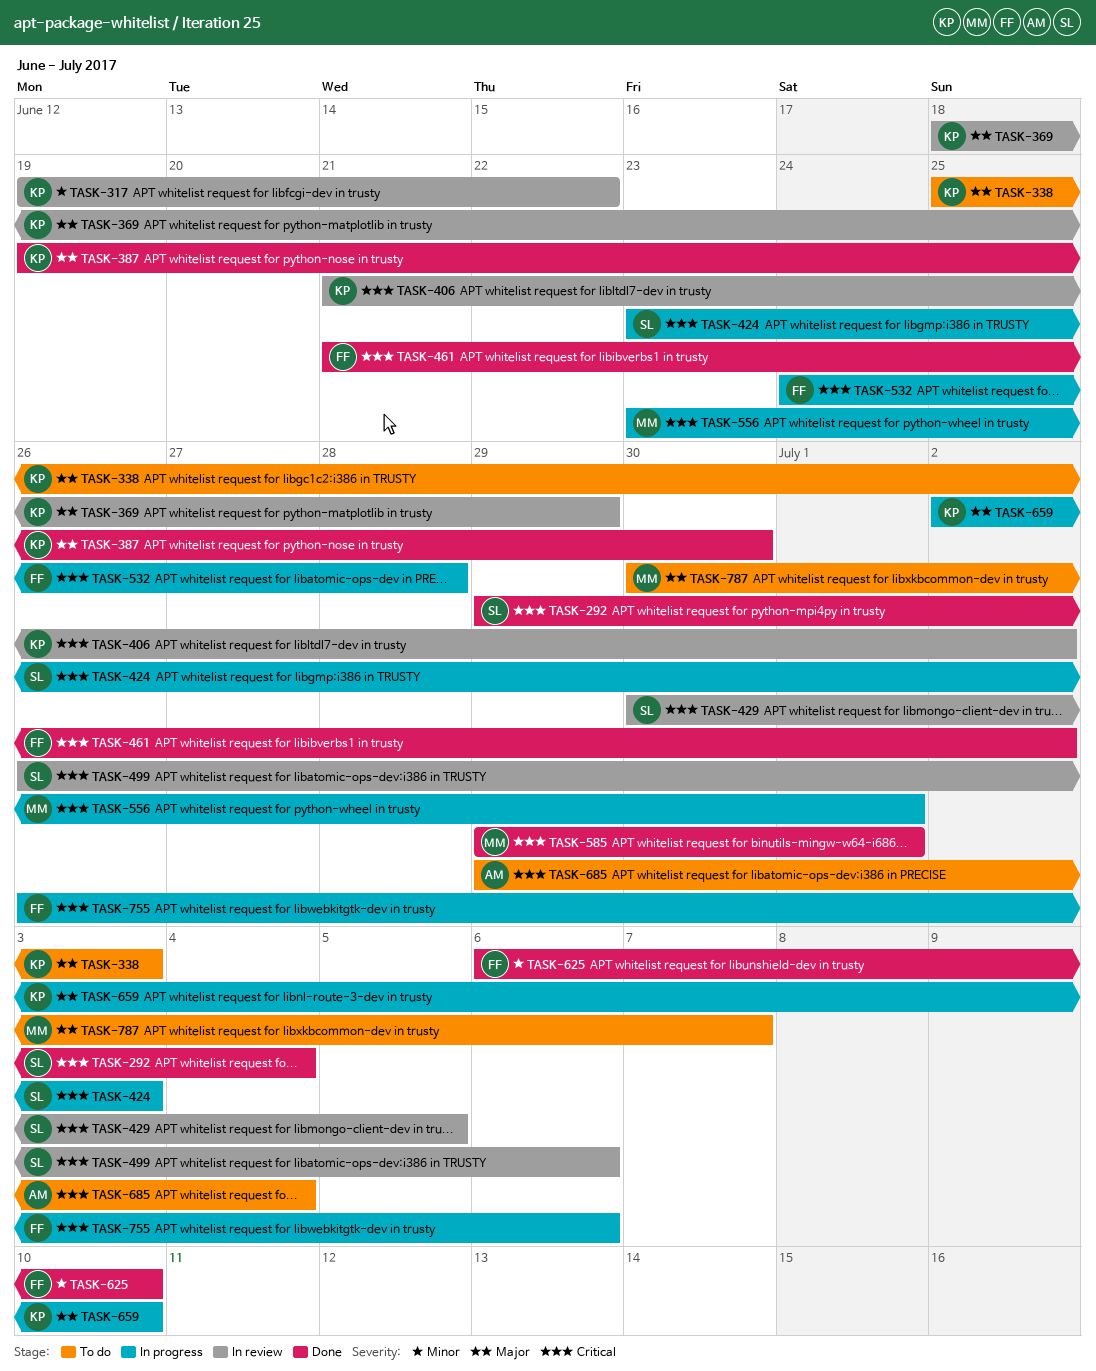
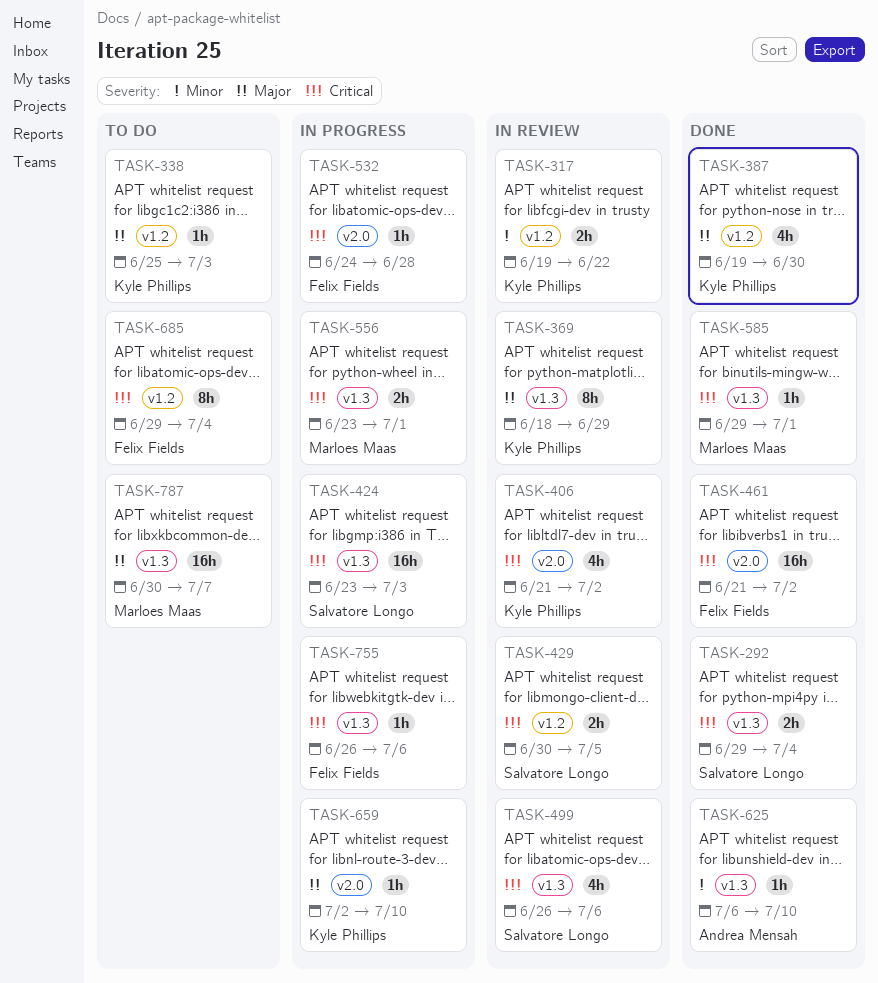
TASK-625, owner: Felix Fields -> Andrea Mensah
TASK-685, owner: Andrea Mensah -> Felix Fields

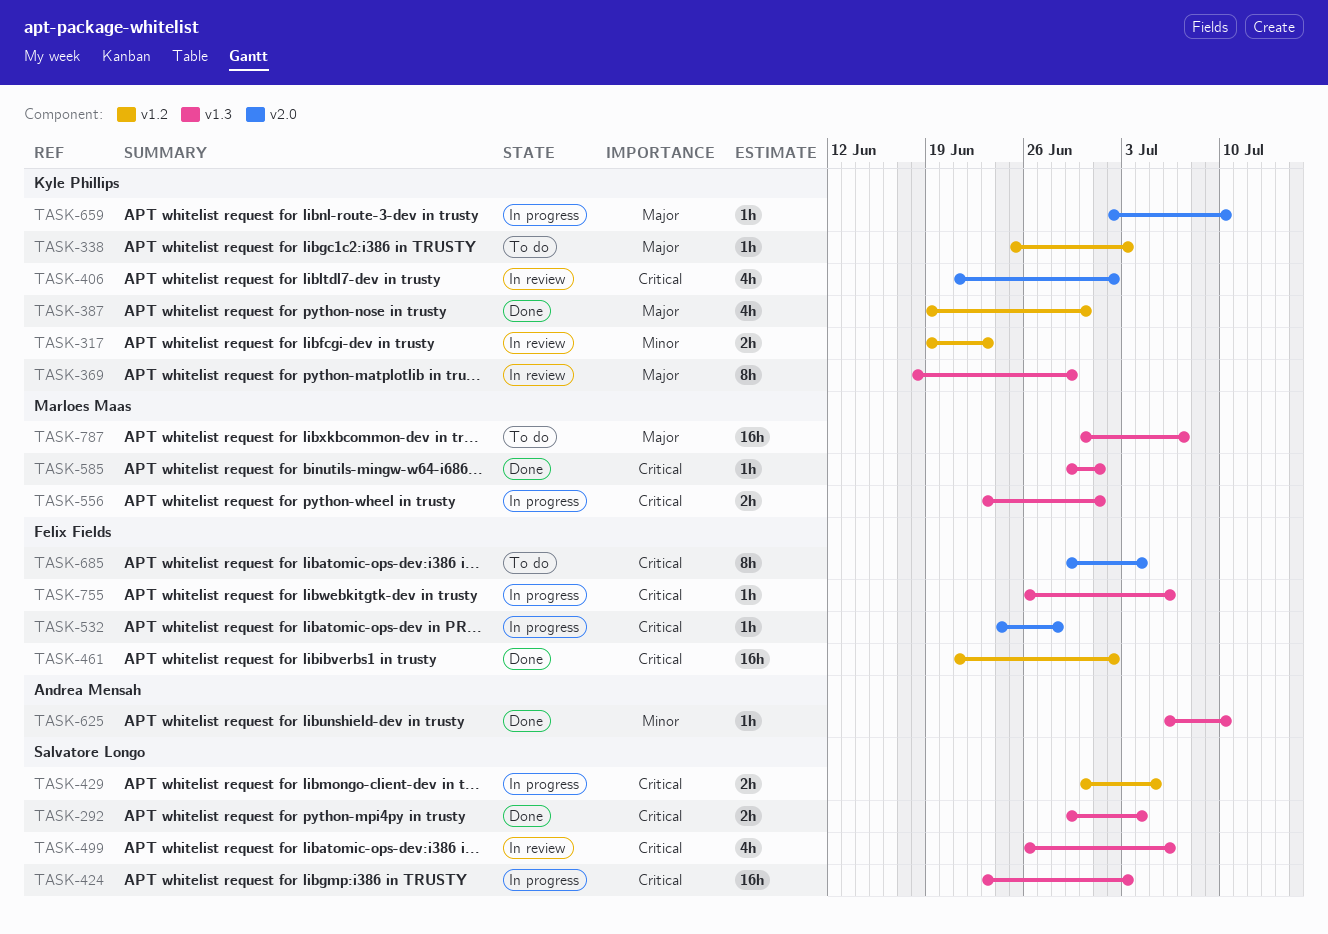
TASK-317, due: Jun 22 -> Jun 23
TASK-429, status: In review -> In progress
TASK-461, label: v2.0 -> v1.2
TASK-685, label: v1.2 -> v2.0

